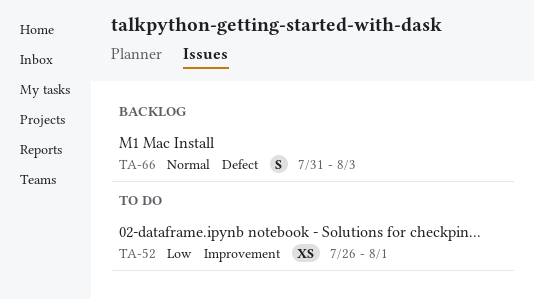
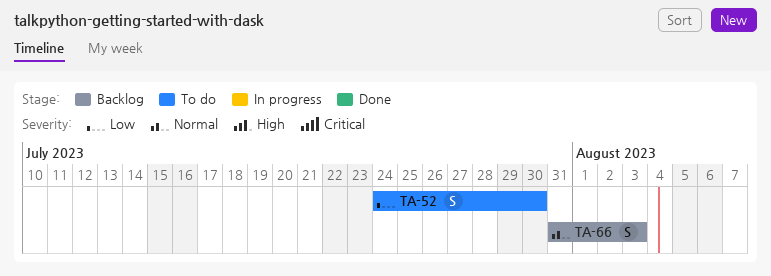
TA-52, estimate: XS -> S
TA-52, start: Jul 26 -> Jul 24
TA-52, due: Aug 1 -> Jul 30

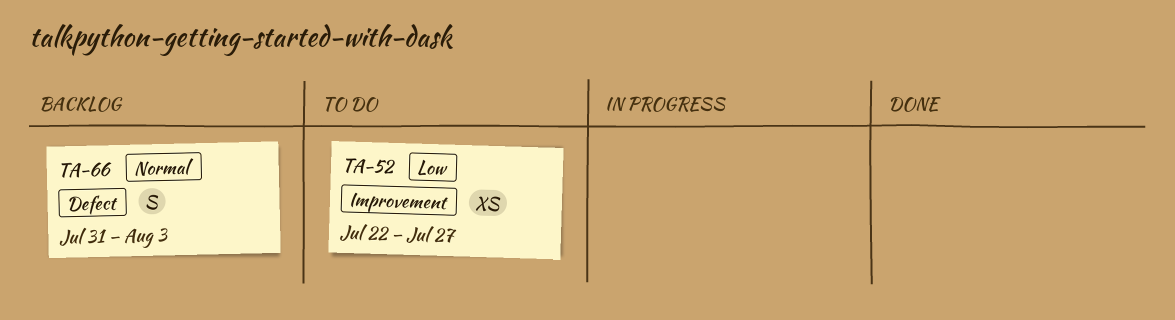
TA-52, estimate: S -> XS
TA-52, start: Jul 24 -> Jul 22
TA-52, due: Jul 30 -> Jul 27

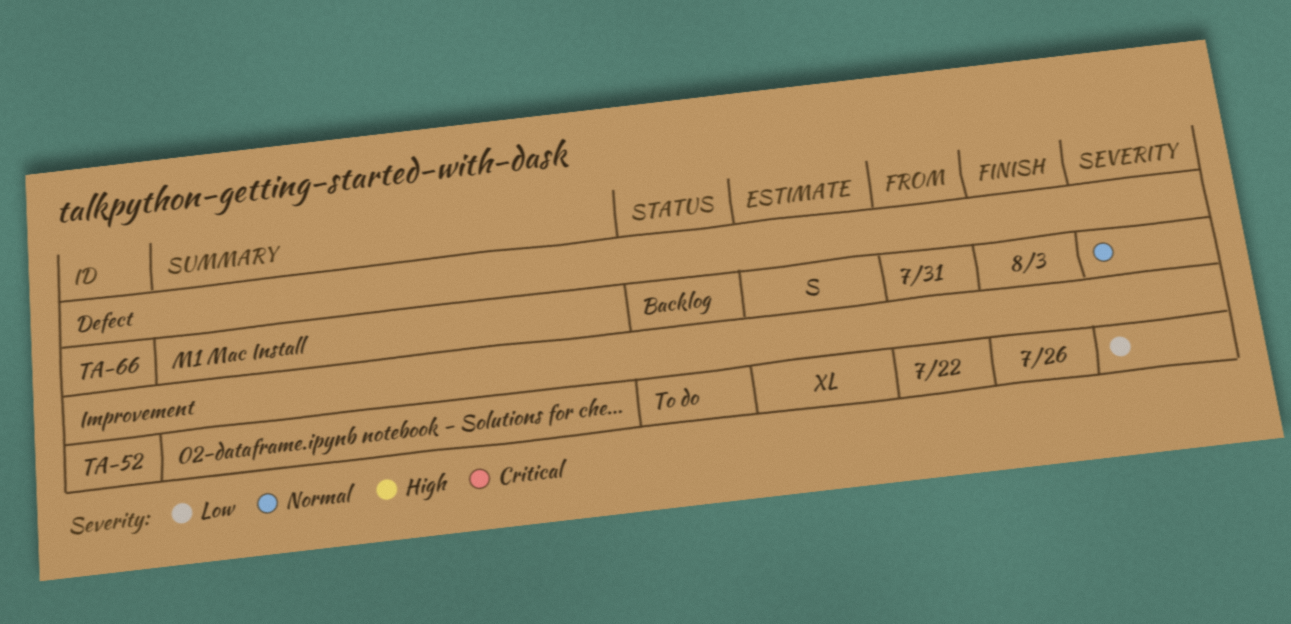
TA-52, estimate: XS -> XL
TA-52, due: Jul 27 -> Jul 26

